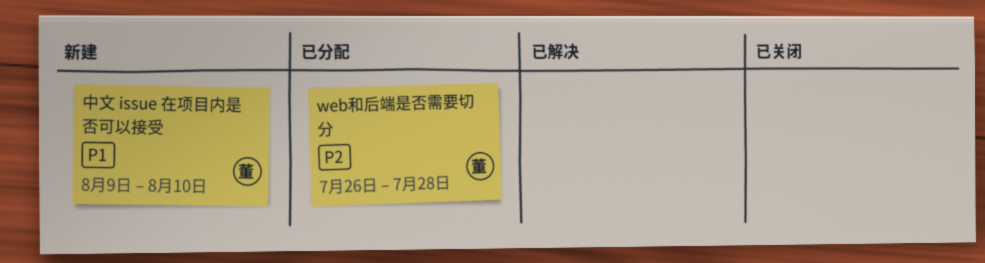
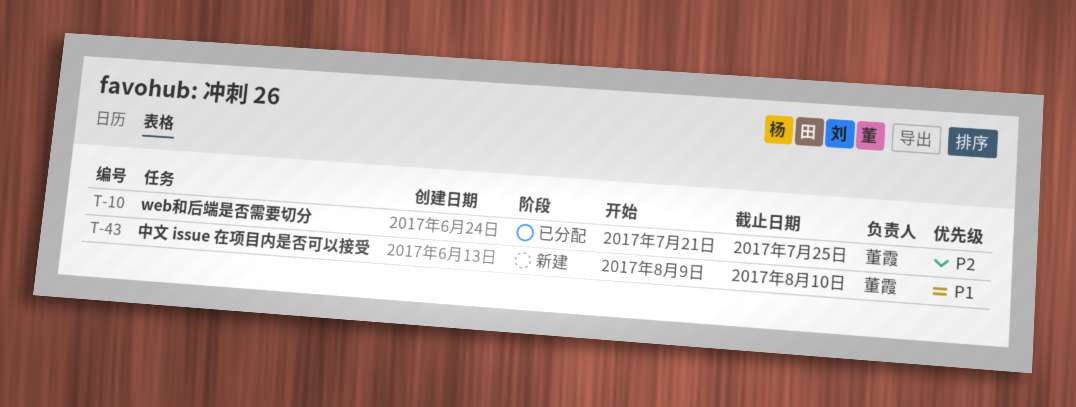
web和后端是否需要切分, start: Jul 26 -> Jul 21
web和后端是否需要切分, due: Jul 28 -> Jul 25

